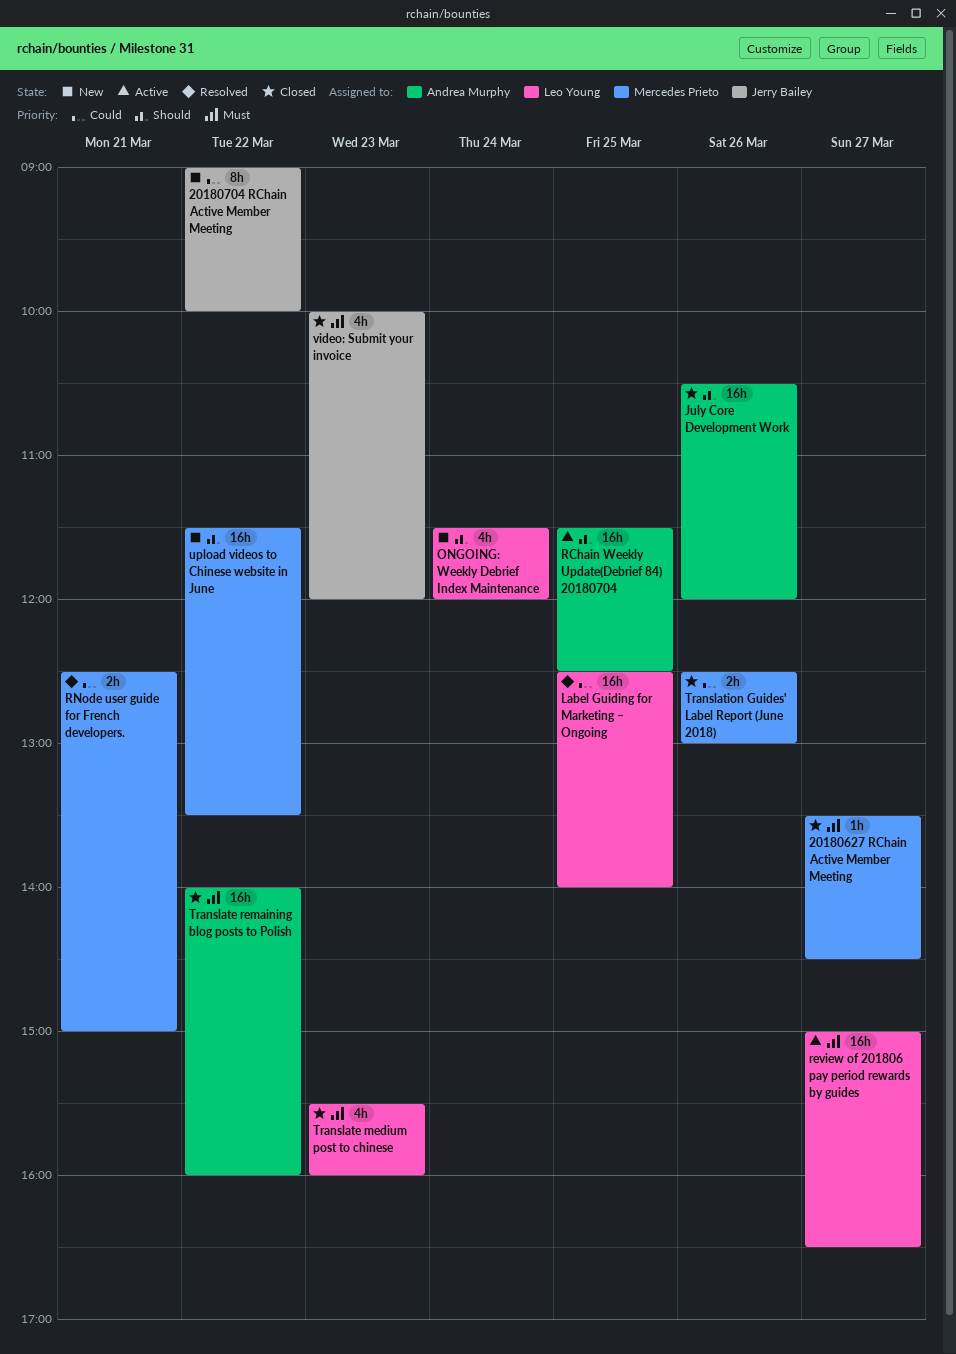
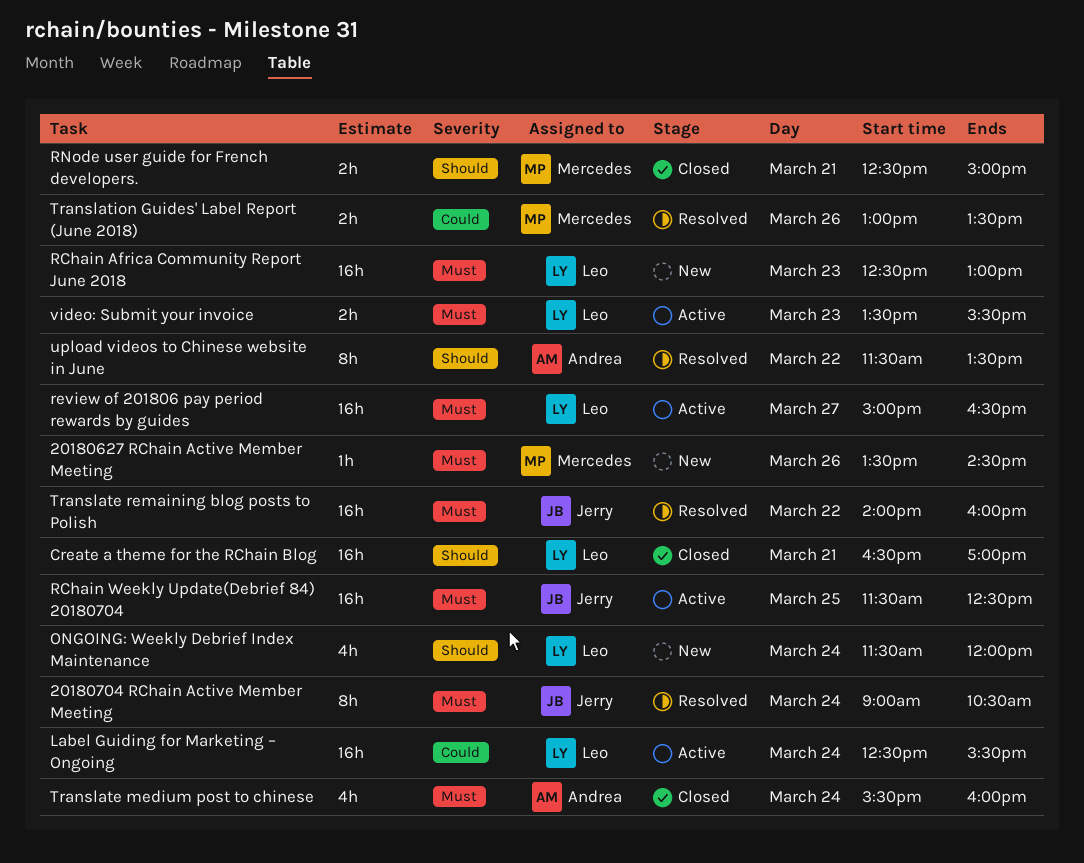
20180627 RChain Active Member Meeting, status: Closed -> New
20180627 RChain Active Member Meeting, day: Mar 27 -> Mar 26
20180704 RChain Active Member Meeting, status: New -> Resolved
20180704 RChain Active Member Meeting, priority: Could -> Must
20180704 RChain Active Member Meeting, day: Mar 22 -> Mar 24
20180704 RChain Active Member Meeting, ends: 10:00 -> 10:30
Create a theme for the RChain Blog: none -> present
July Core Development Work: present -> none
Label Guiding for Marketing – Ongoing, status: Resolved -> Active
Label Guiding for Marketing – Ongoing, day: Mar 25 -> Mar 24
Label Guiding for Marketing – Ongoing, ends: 14:00 -> 15:30
RChain Africa Community Report June 2018: none -> present
RChain Weekly Update(Debrief 84) 20180704, owner: Andrea Murphy -> Jerry Bailey
RChain Weekly Update(Debrief 84) 20180704, priority: Should -> Must
RNode user guide for French developers., status: Resolved -> Closed
RNode user guide for French developers., priority: Could -> Should
Translate medium post to chinese, owner: Leo Young -> Andrea Murphy
Translate medium post to chinese, day: Mar 23 -> Mar 24
Translate remaining blog posts to Polish, status: Closed -> Resolved
Translate remaining blog posts to Polish, owner: Andrea Murphy -> Jerry Bailey
Translation Guides' Label Report (June 2018), status: Closed -> Resolved
Translation Guides' Label Report (June 2018), begins: 12:30 -> 13:00
Translation Guides' Label Report (June 2018), ends: 13:00 -> 13:30
upload videos to Chinese website in June, status: New -> Resolved
upload videos to Chinese website in June, owner: Mercedes Prieto -> Andrea Murphy
upload videos to Chinese website in June, estimate: 16h -> 8h
video: Submit your invoice, status: Closed -> Active
video: Submit your invoice, owner: Jerry Bailey -> Leo Young
video: Submit your invoice, estimate: 4h -> 2h
video: Submit your invoice, begins: 10:00 -> 13:30
video: Submit your invoice, ends: 12:00 -> 15:30

